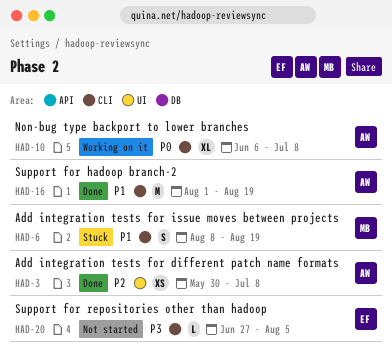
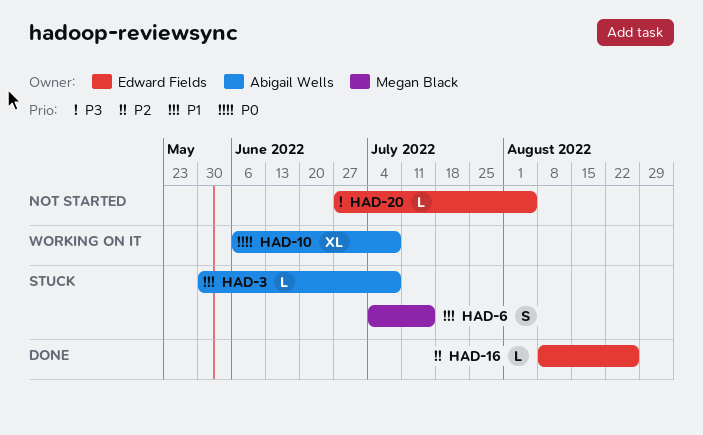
HAD-3, status: Done -> Stuck
HAD-3, priority: P2 -> P1
HAD-3, estimate: XS -> L
HAD-6, start: Aug 8 -> Jul 4
HAD-6, due: Aug 19 -> Jul 15
HAD-16, owner: Abigail Wells -> Edward Fields
HAD-16, priority: P1 -> P2
HAD-16, estimate: M -> L
HAD-16, start: Aug 1 -> Aug 8
HAD-16, due: Aug 19 -> Aug 26

